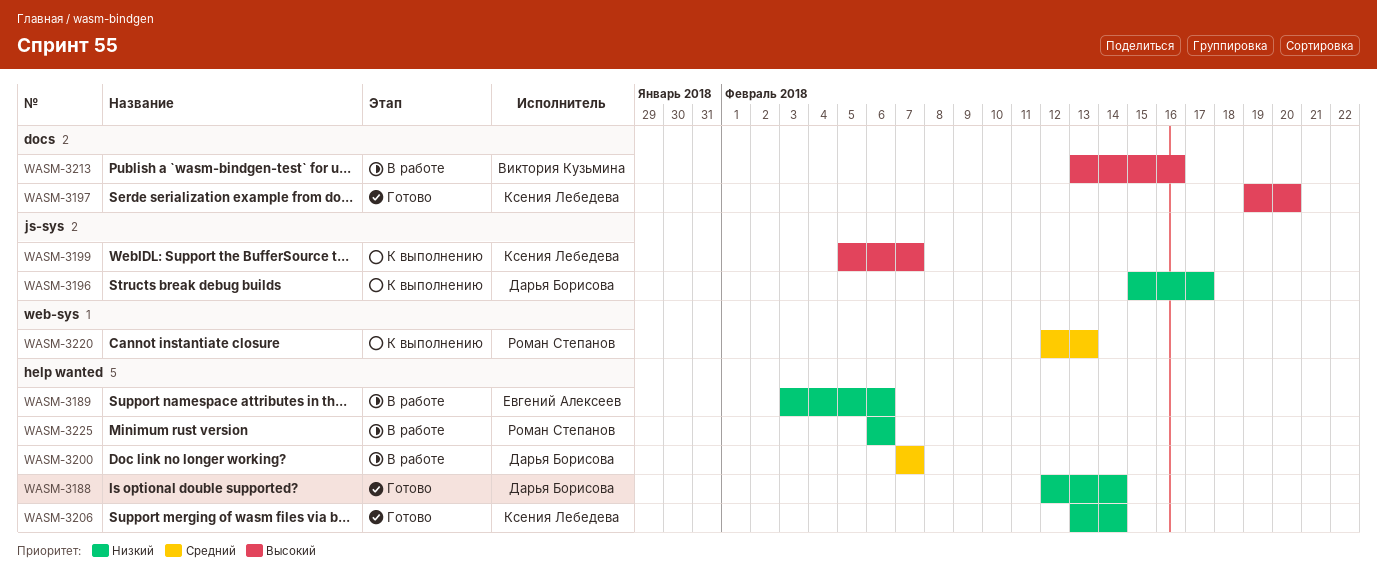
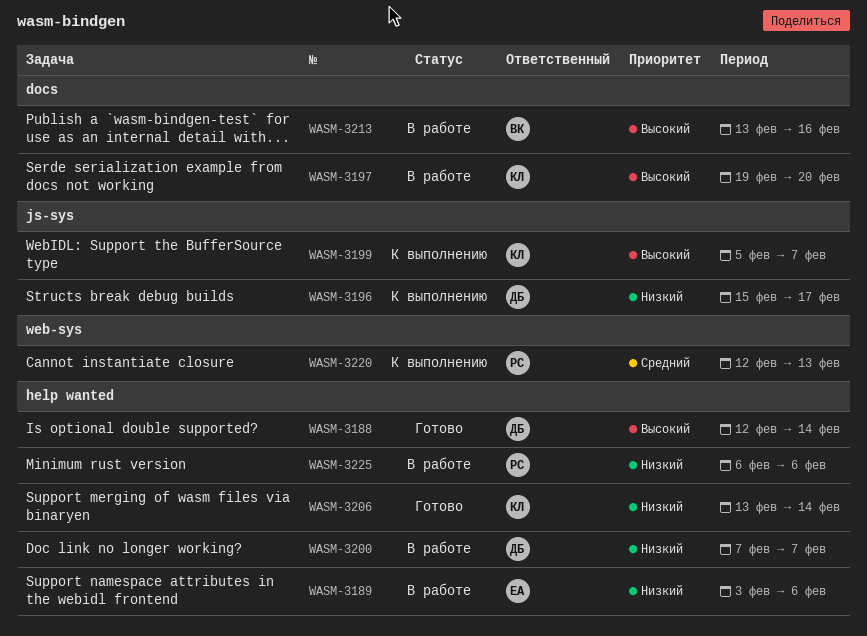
WASM-3188, priority: Низкий -> Высокий
WASM-3197, status: Готово -> В работе
WASM-3200, priority: Средний -> Низкий

